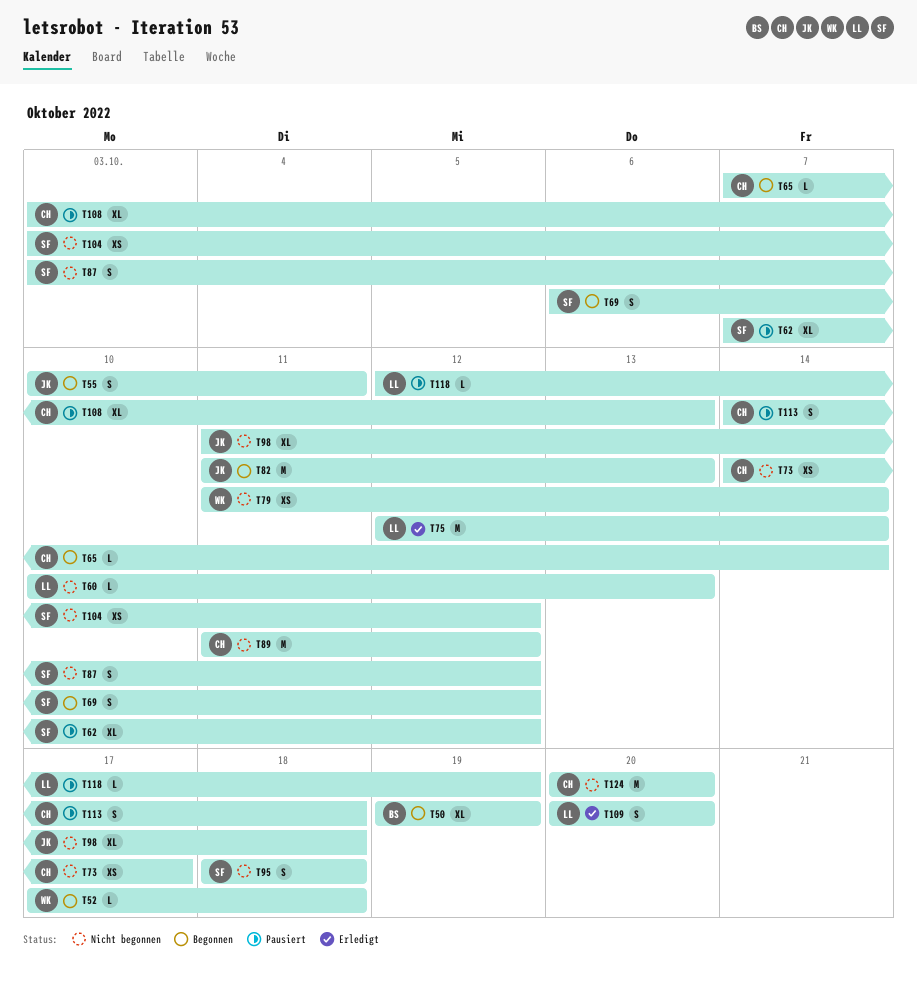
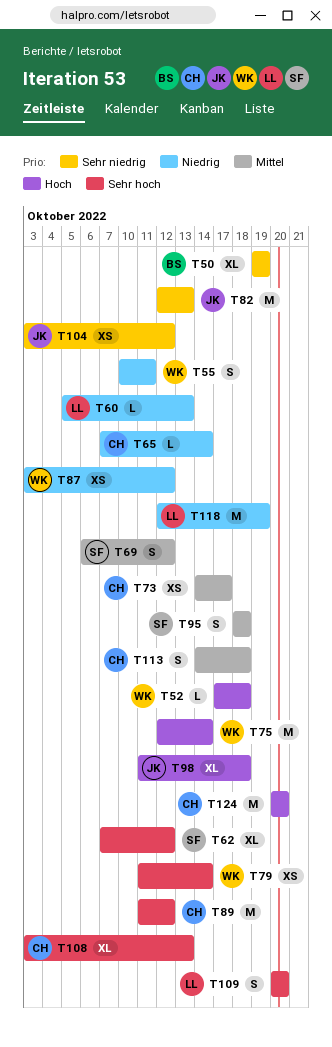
T55, owner: JK -> WK
T60, start: Oct 10 -> Oct 5
T75, owner: LL -> WK
T82, start: Oct 11 -> Oct 12
T87, owner: SF -> WK
T87, estimate: S -> XS
T104, owner: SF -> JK
T118, estimate: L -> M

